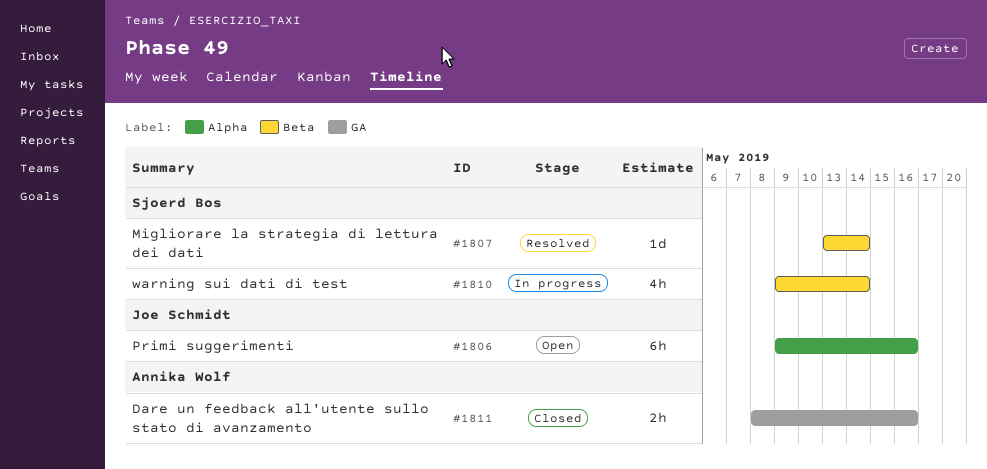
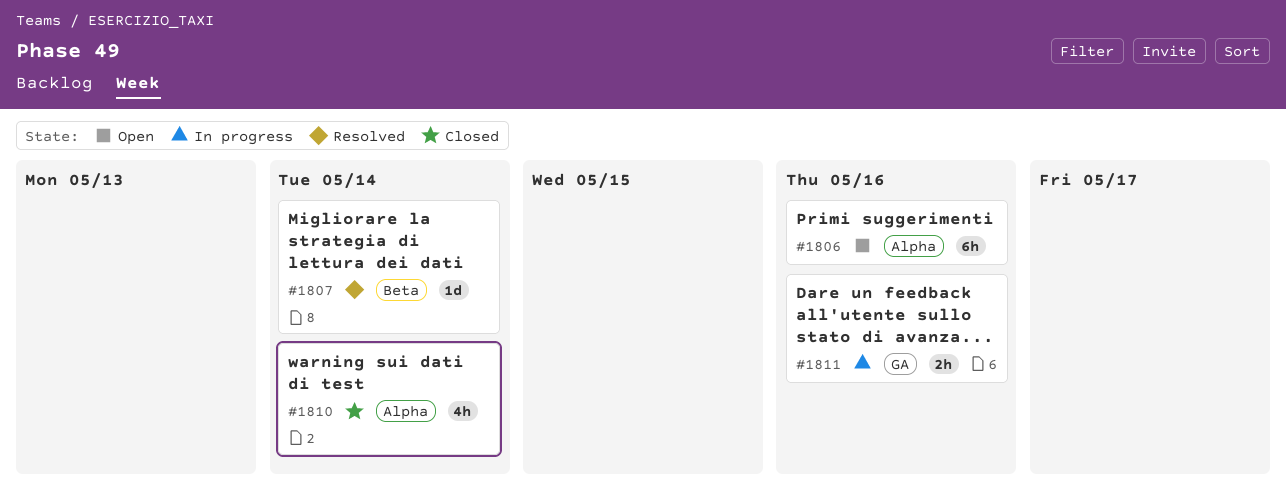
#1810, status: In progress -> Closed
#1810, label: Beta -> Alpha
#1811, status: Closed -> In progress

